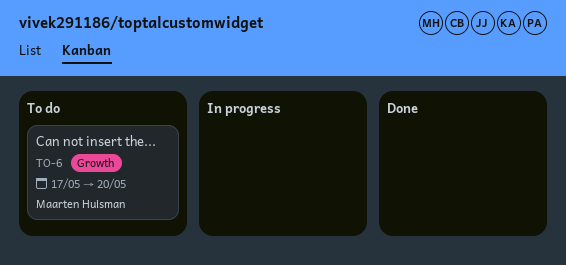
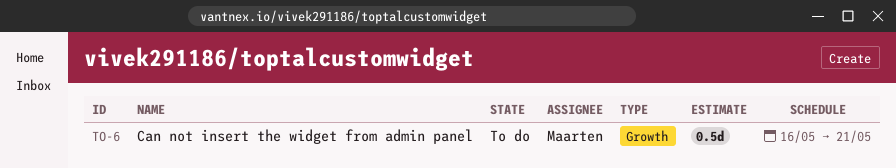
TO-6, start: May 17 -> May 16
TO-6, due: May 20 -> May 21

